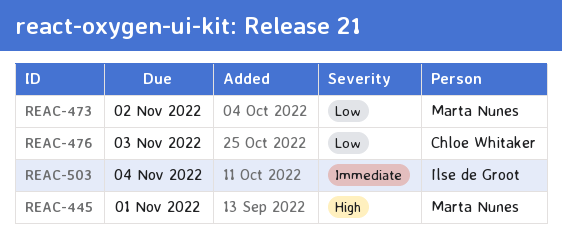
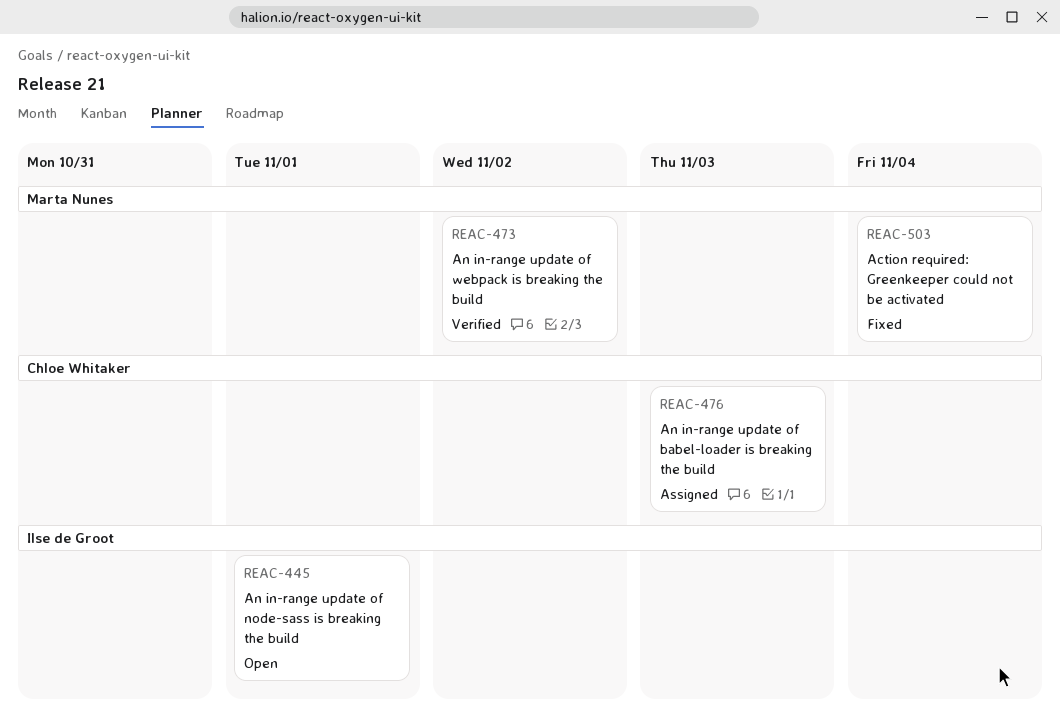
REAC-445, owner: Marta Nunes -> Ilse de Groot
REAC-503, owner: Ilse de Groot -> Marta Nunes

